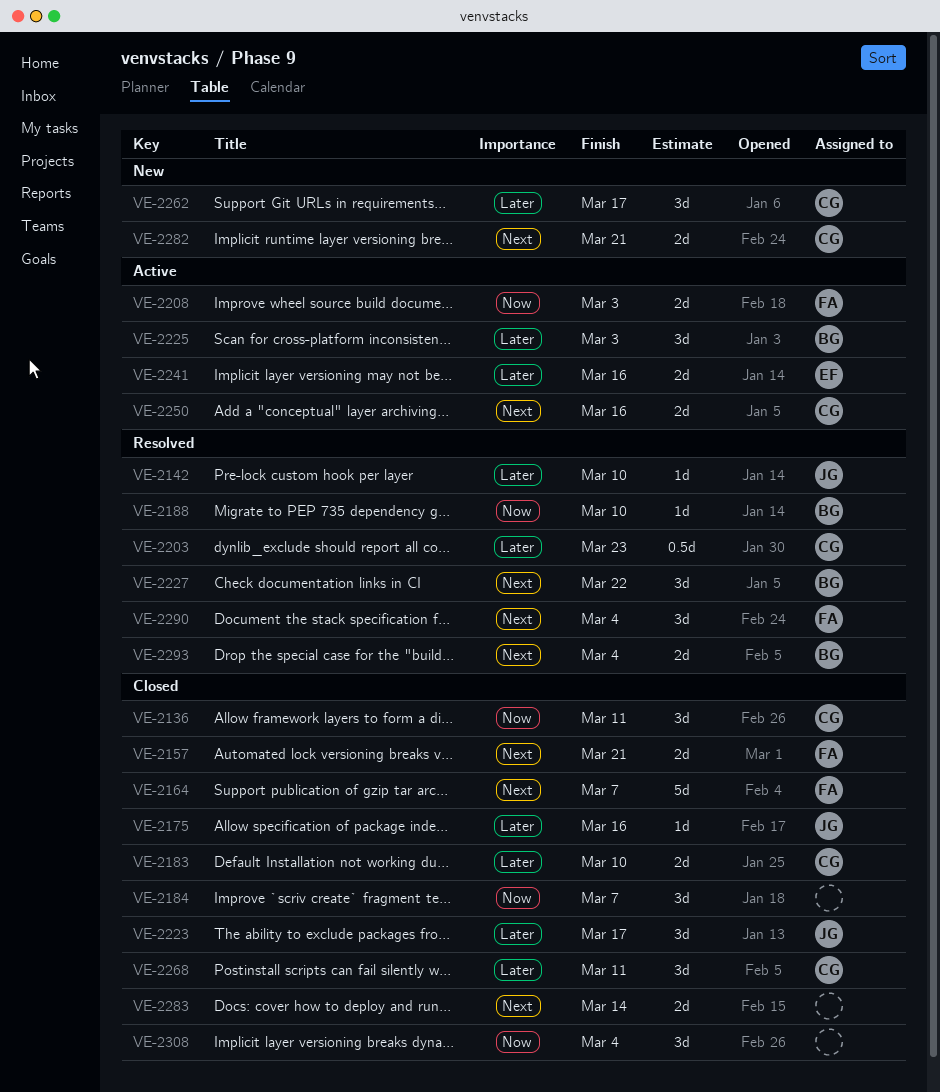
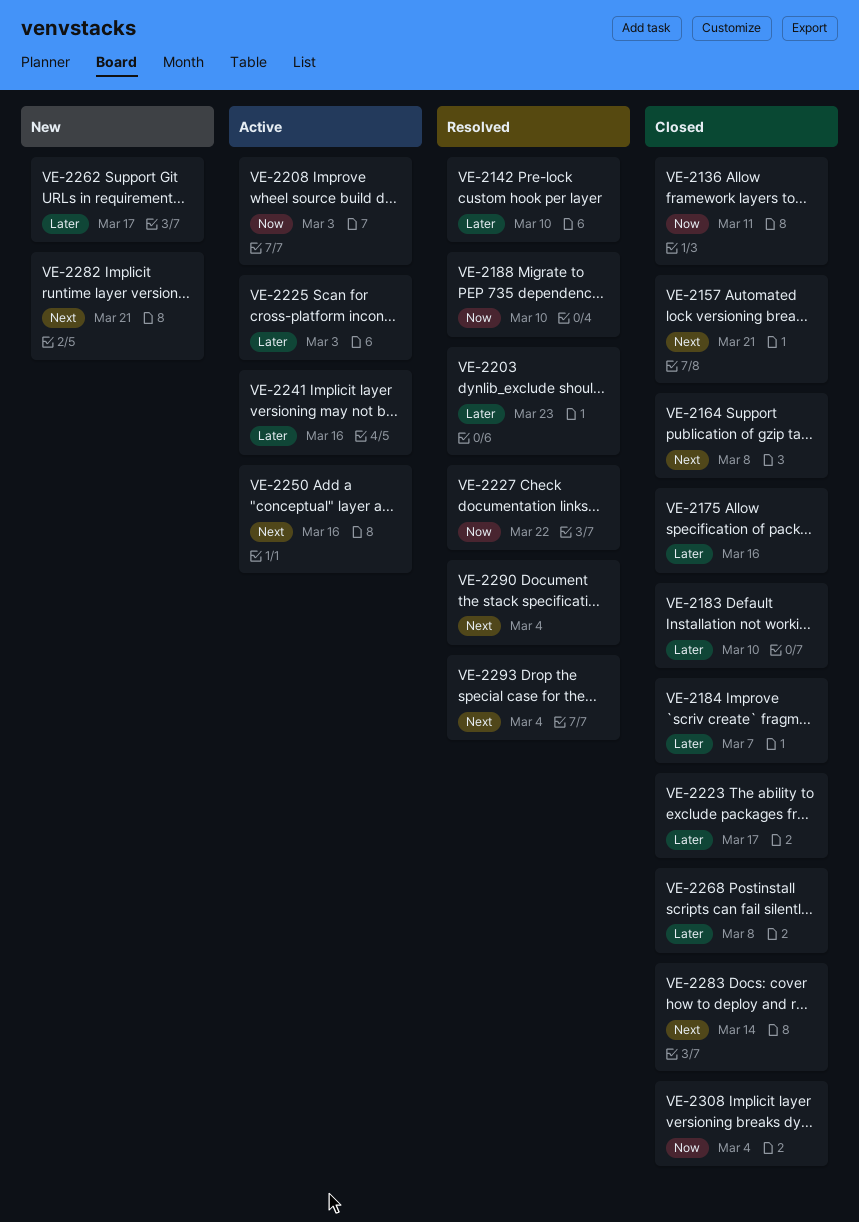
VE-2164, due: Mar 7 -> Mar 8
VE-2184, priority: Now -> Later
VE-2227, priority: Next -> Now
VE-2268, due: Mar 11 -> Mar 8

